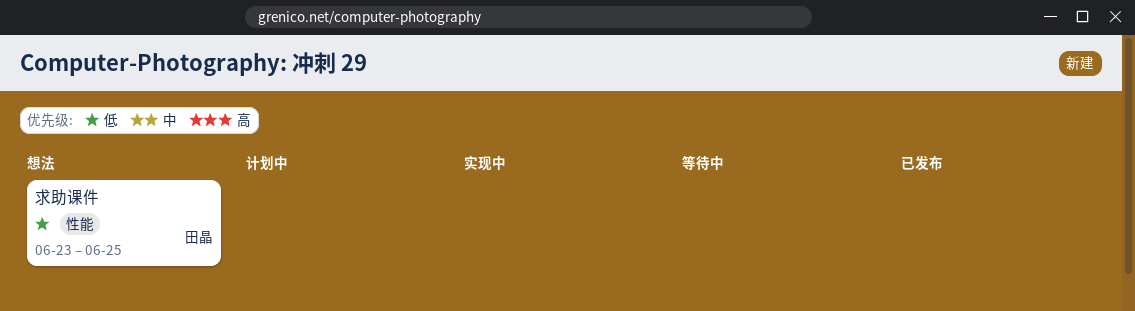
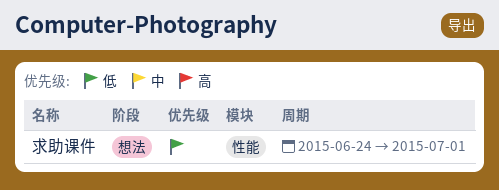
求助课件, start: Jun 23 -> Jun 24
求助课件, due: Jun 25 -> Jul 1

